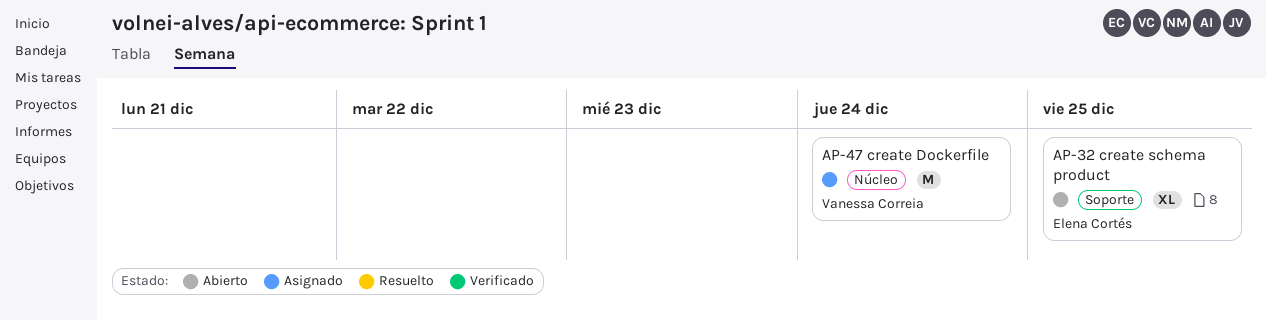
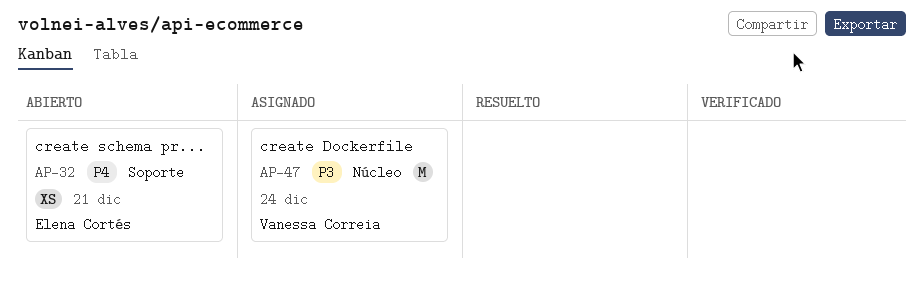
AP-32, estimate: XL -> XS
AP-32, due: Dec 25 -> Dec 21

